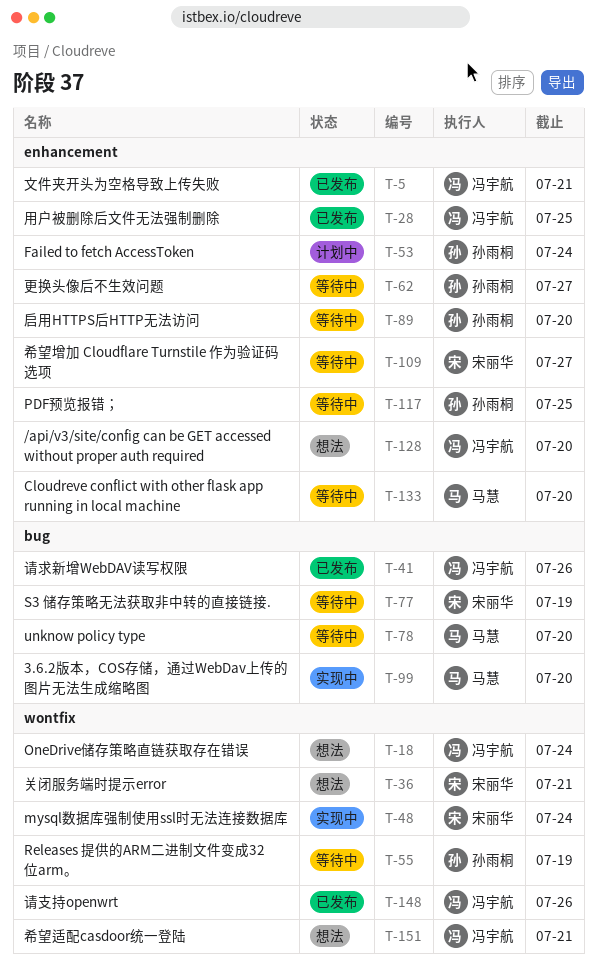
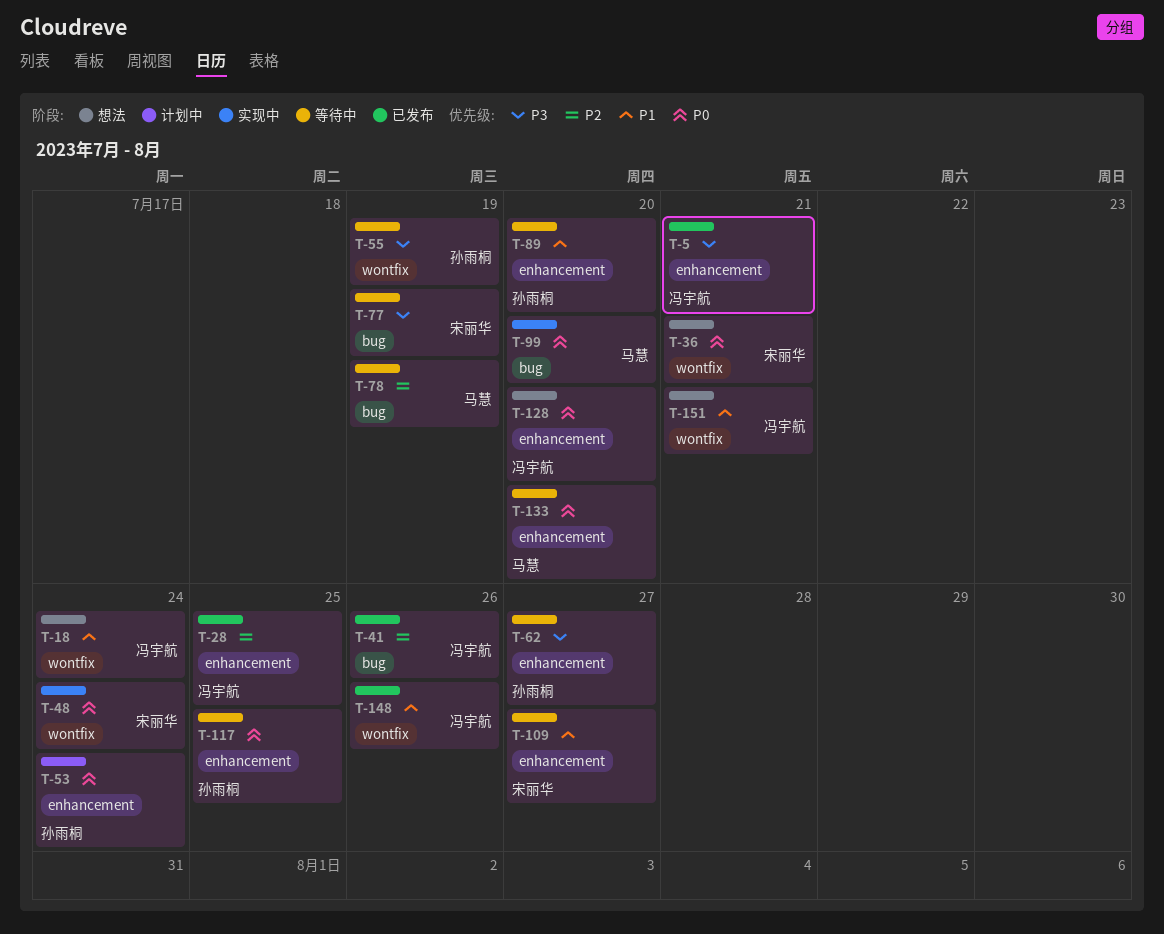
T-78, due: Jul 20 -> Jul 19

